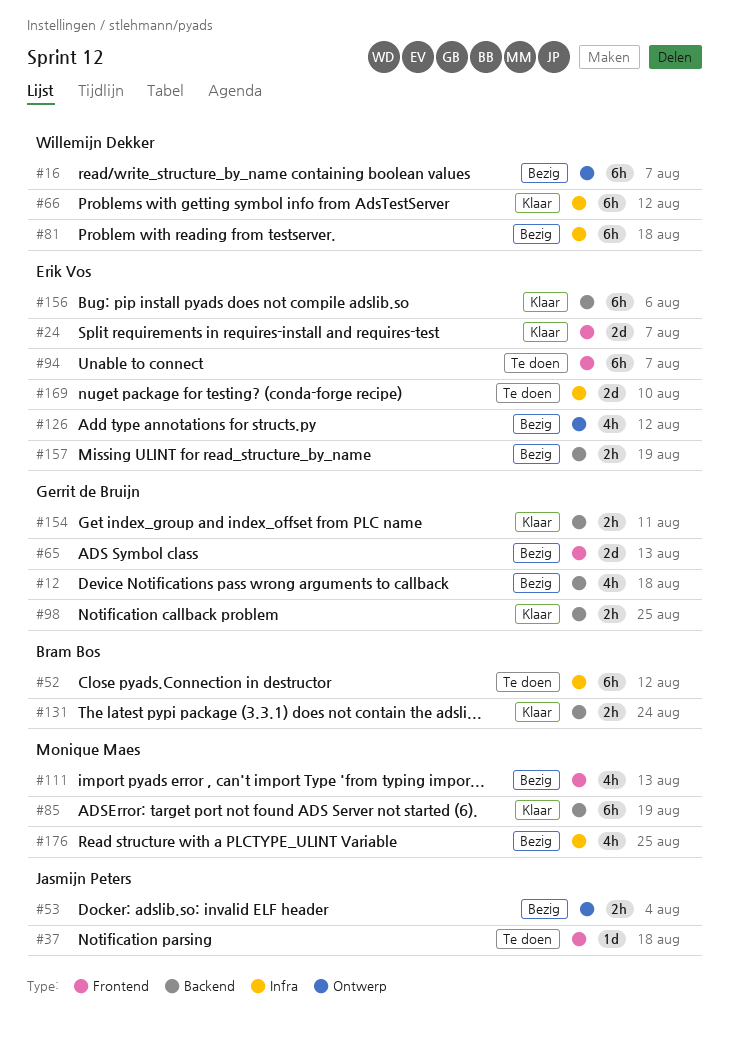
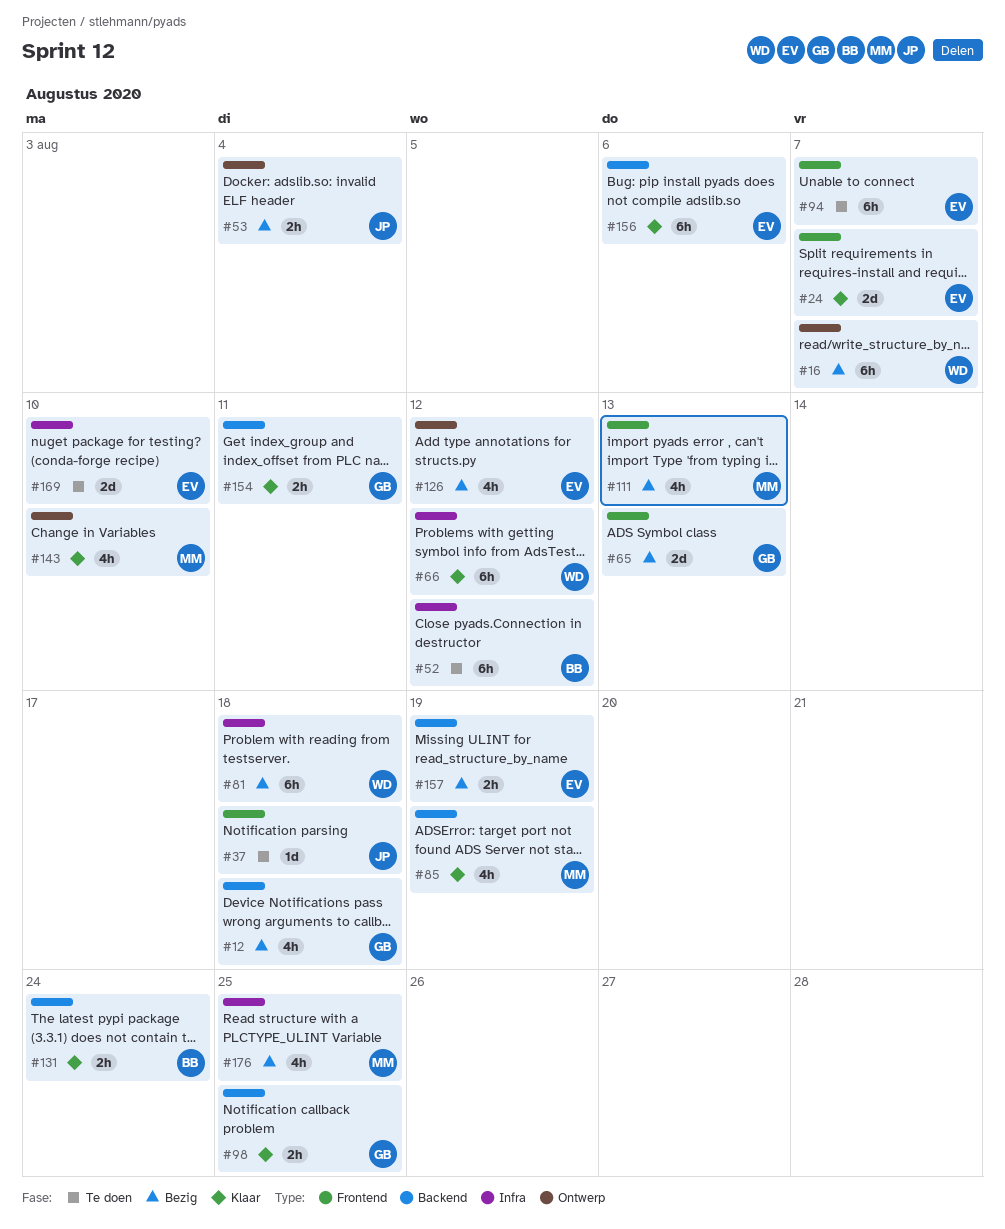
#85, estimate: 6h -> 4h
#143: none -> present

